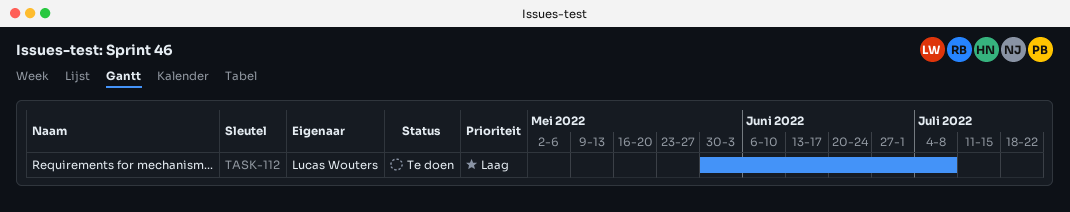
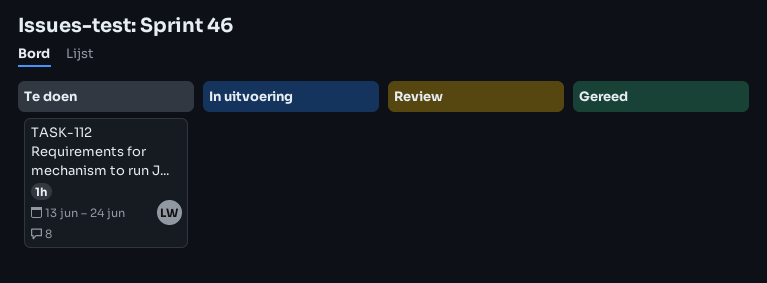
TASK-112, start: May 30 -> Jun 13
TASK-112, due: Jul 8 -> Jun 24

